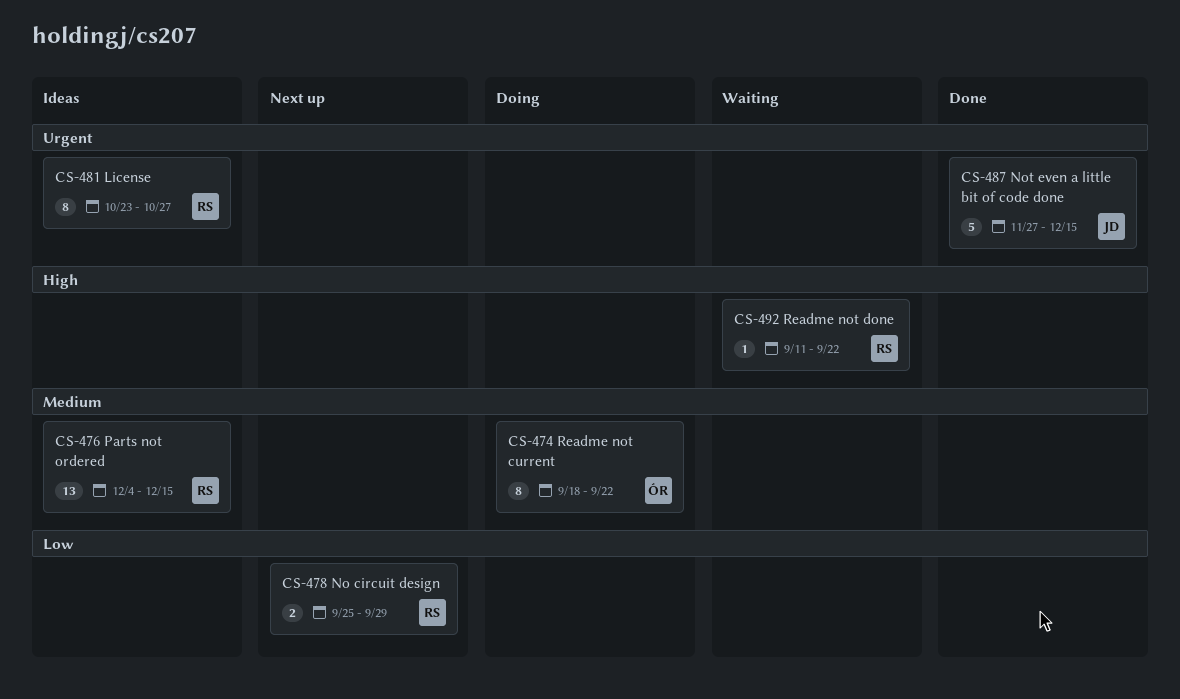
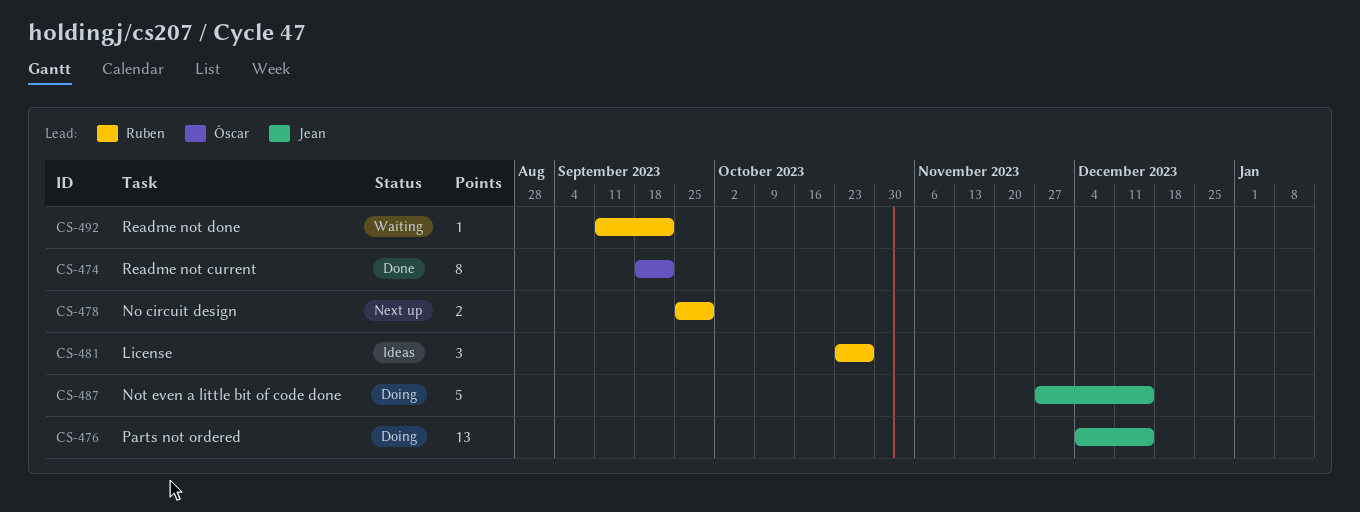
CS-474, status: Doing -> Done
CS-476, status: Ideas -> Doing
CS-476, owner: Ruben -> Jean
CS-481, estimate: 8 -> 3
CS-487, status: Done -> Doing

